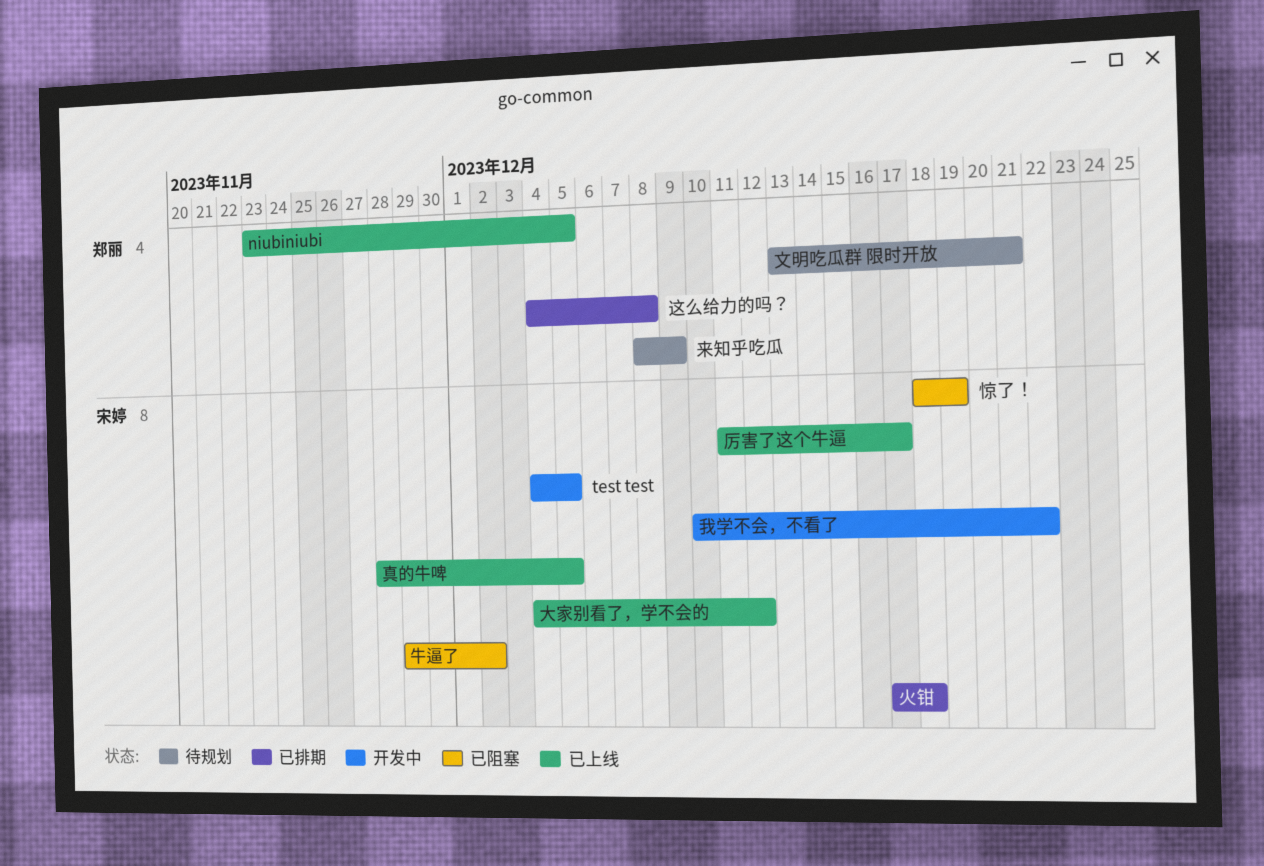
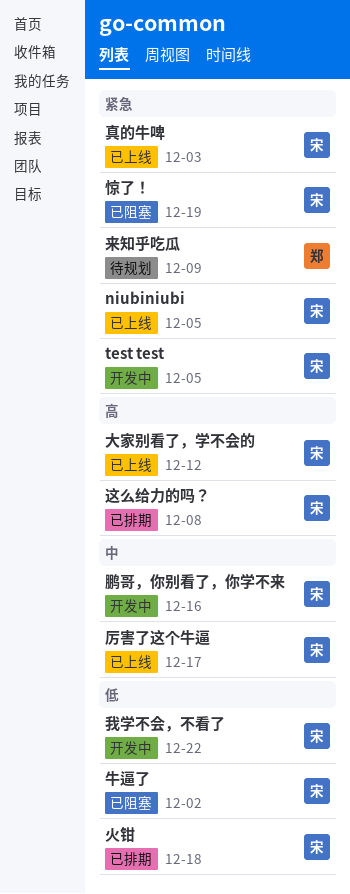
niubiniubi, owner: 郑丽 -> 宋婷
文明吃瓜群 限时开放: present -> none
真的牛啤, due: Dec 5 -> Dec 3
这么给力的吗？, owner: 郑丽 -> 宋婷
鹏哥，你别看了，你学不来: none -> present

